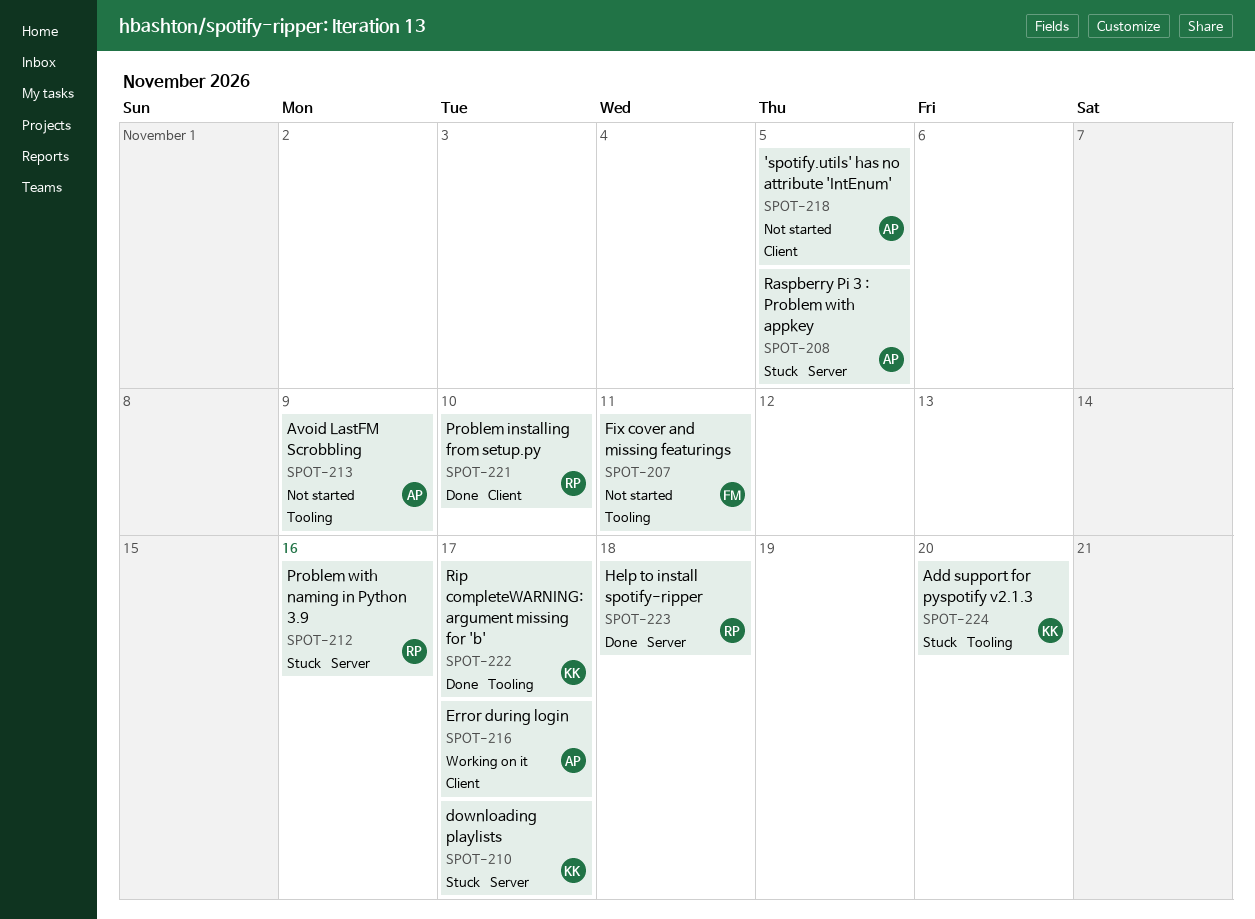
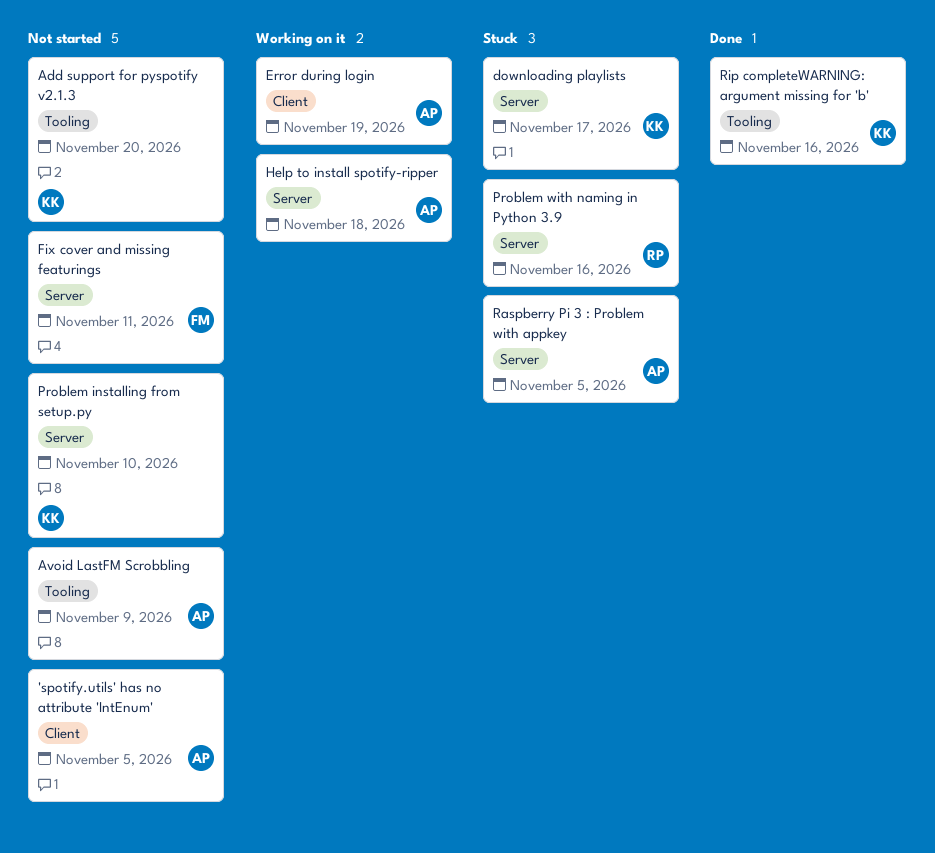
Add support for pyspotify v2.1.3, status: Stuck -> Not started
Error during login, due: Nov 17 -> Nov 19
Fix cover and missing featurings, label: Tooling -> Server
Help to install spotify-ripper, status: Done -> Working on it
Help to install spotify-ripper, owner: RP -> AP
Problem installing from setup.py, status: Done -> Not started
Problem installing from setup.py, owner: RP -> KK
Problem installing from setup.py, label: Client -> Server
Rip completeWARNING: argument missing for 'b', due: Nov 17 -> Nov 16

